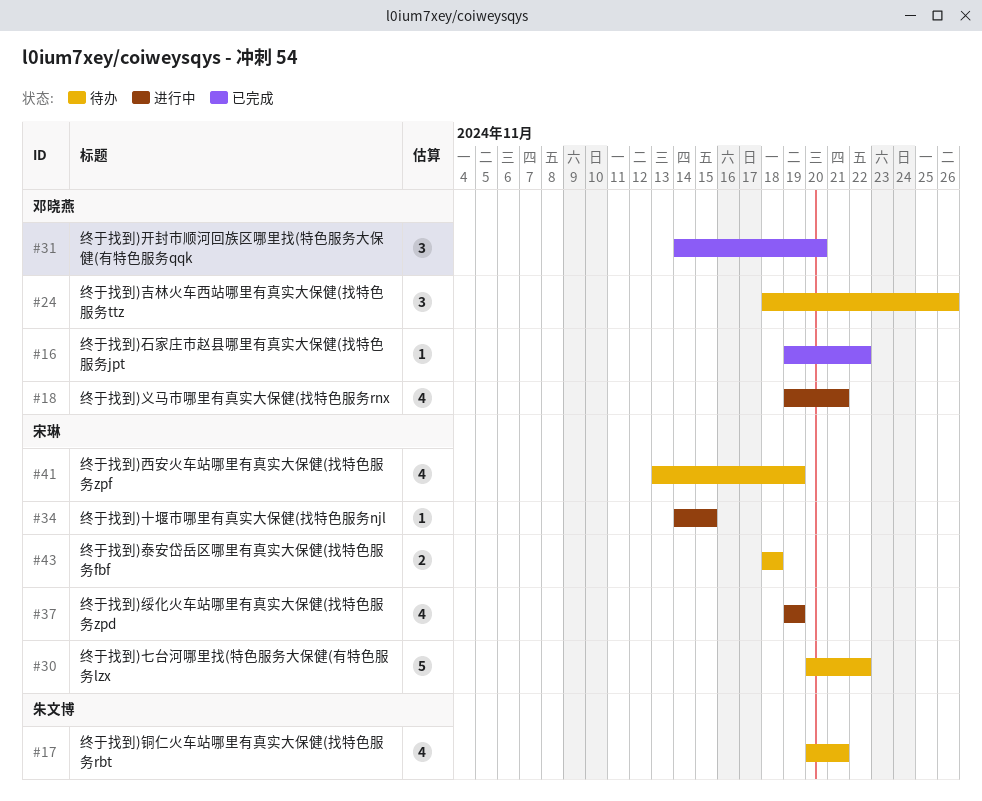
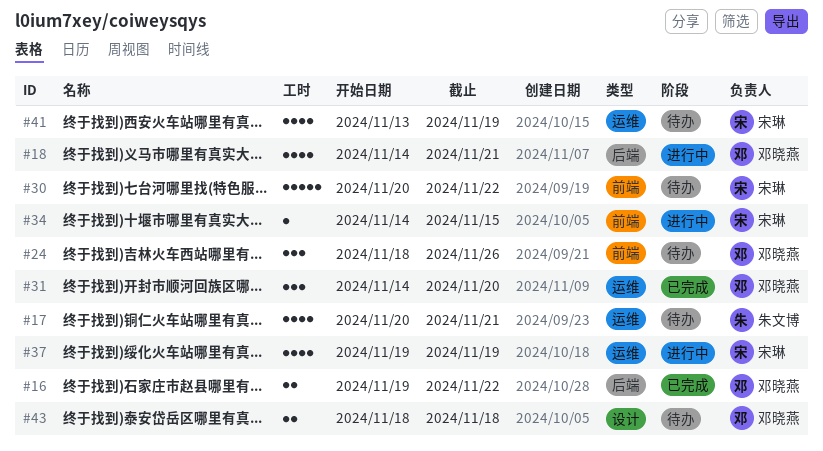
#16, estimate: 1 -> 2
#18, start: Nov 19 -> Nov 14
#43, owner: 宋琳 -> 邓晓燕

